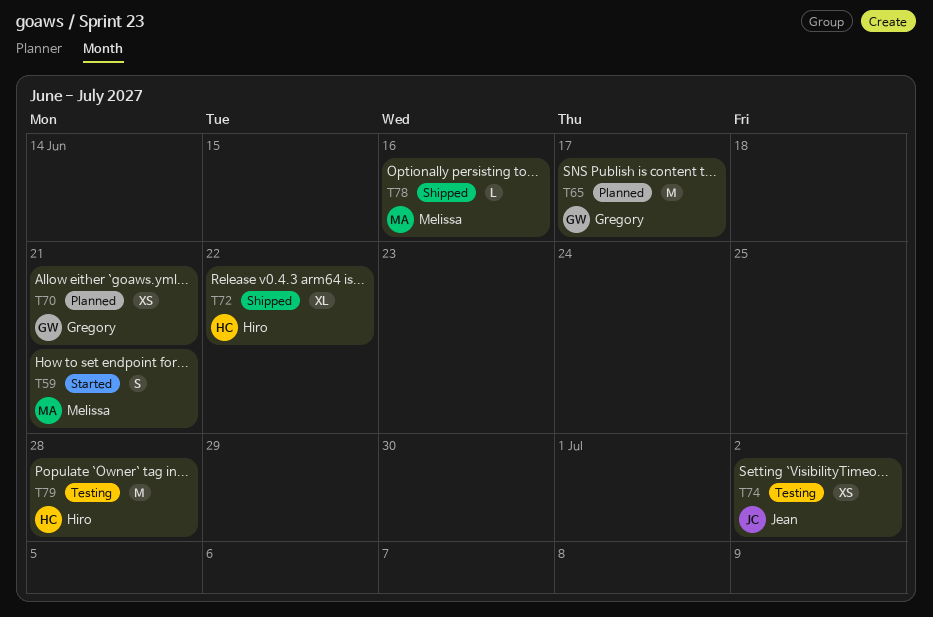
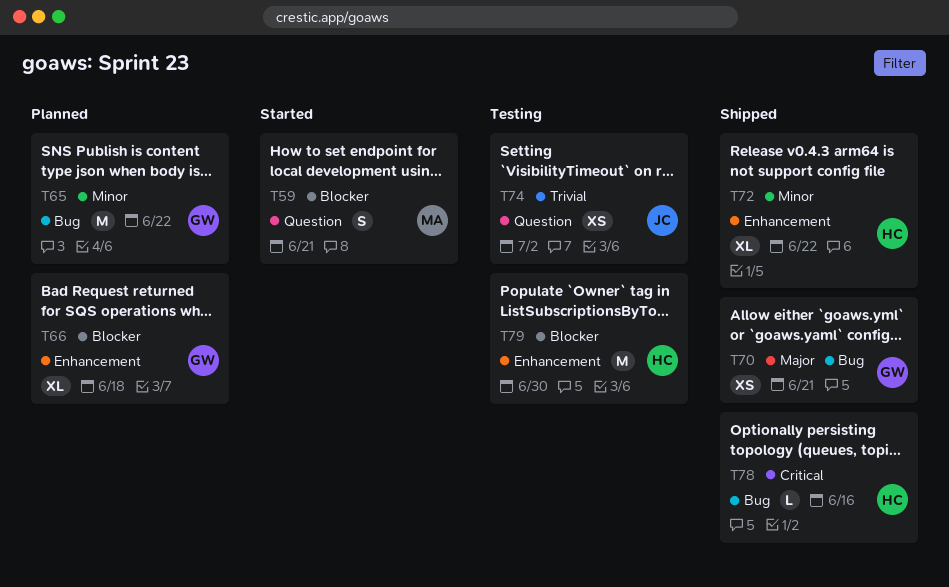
T65, due: Jun 17 -> Jun 22
T66: none -> present
T70, status: Planned -> Shipped
T78, owner: Melissa -> Hiro
T79, due: Jun 28 -> Jun 30

